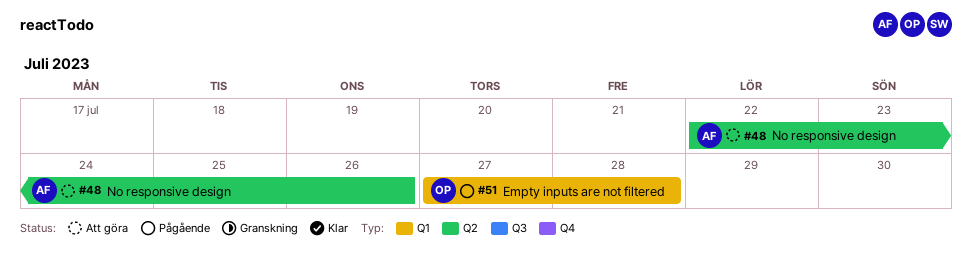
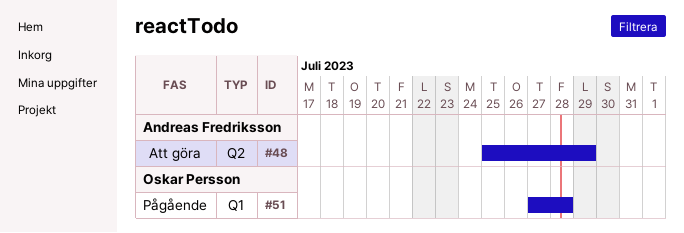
#48, start: Jul 22 -> Jul 25
#48, due: Jul 26 -> Jul 29

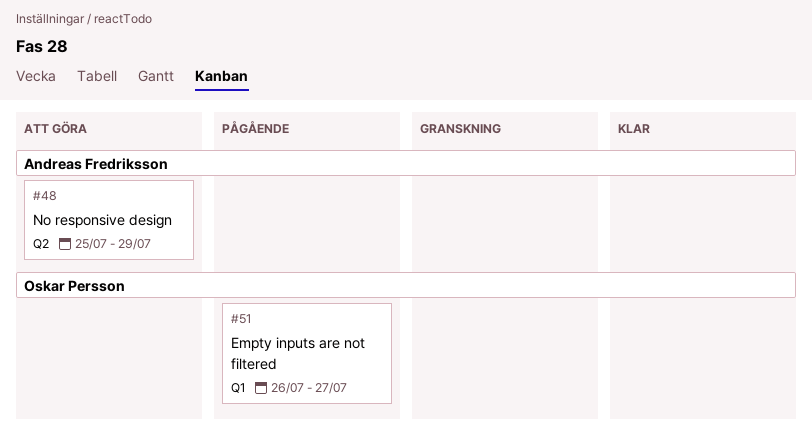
#51, start: Jul 27 -> Jul 26
#51, due: Jul 28 -> Jul 27

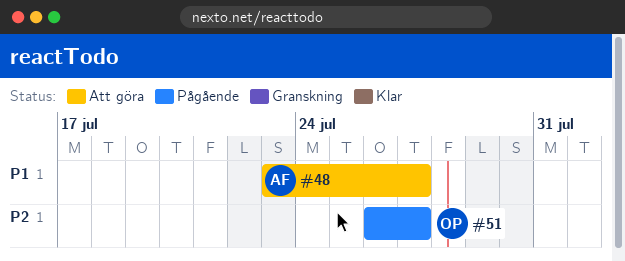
#48, start: Jul 25 -> Jul 23
#48, due: Jul 29 -> Jul 27

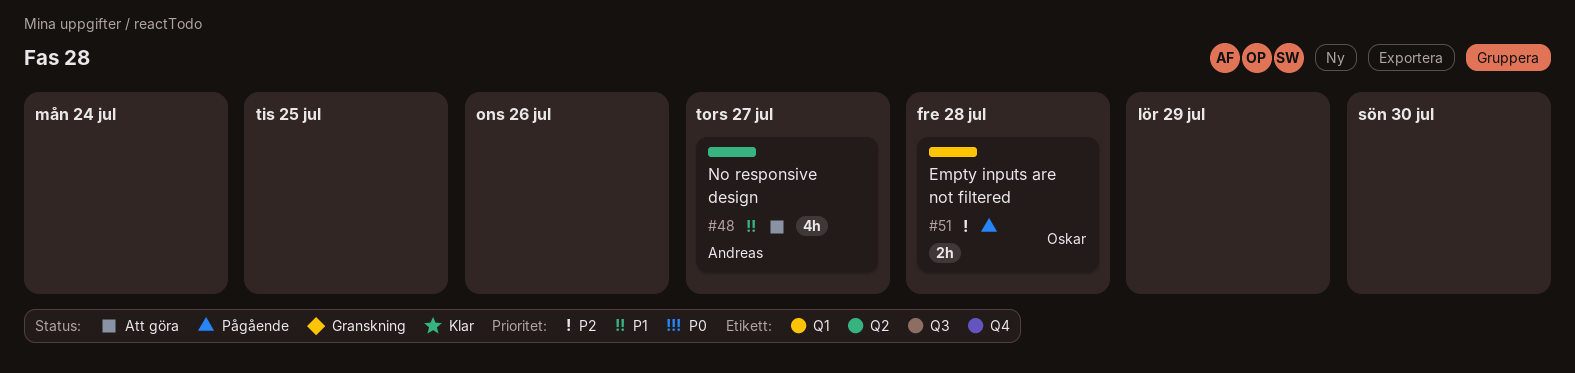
#51, due: Jul 27 -> Jul 28

